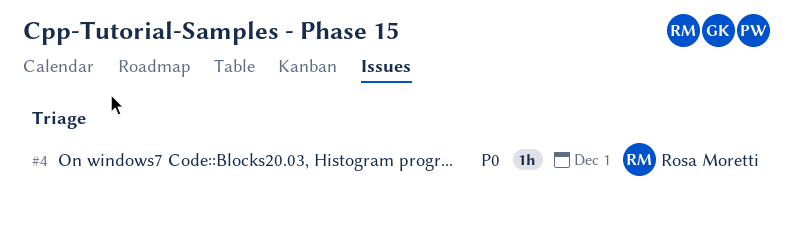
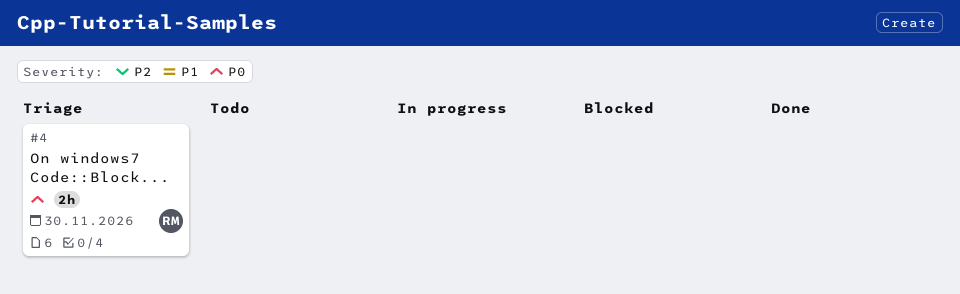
#4, estimate: 1h -> 2h
#4, due: Dec 1 -> Nov 30

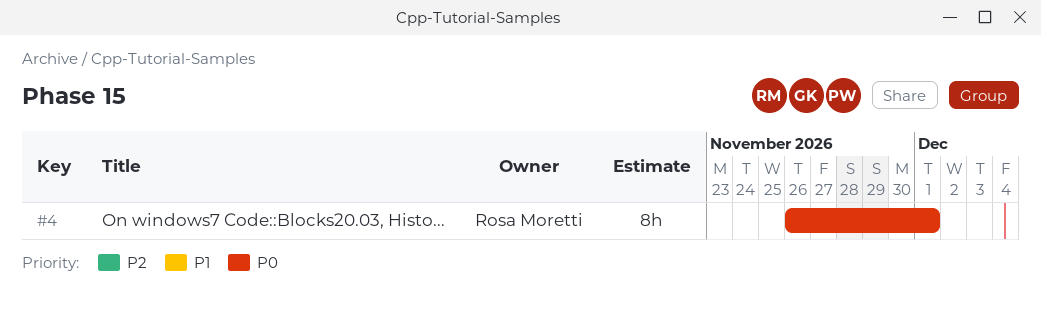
#4, estimate: 2h -> 8h
#4, due: Nov 30 -> Dec 1

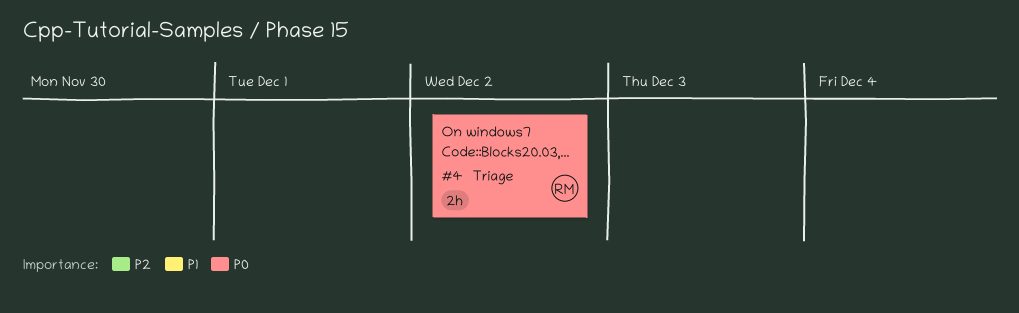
#4, estimate: 8h -> 2h
#4, due: Dec 1 -> Dec 2

